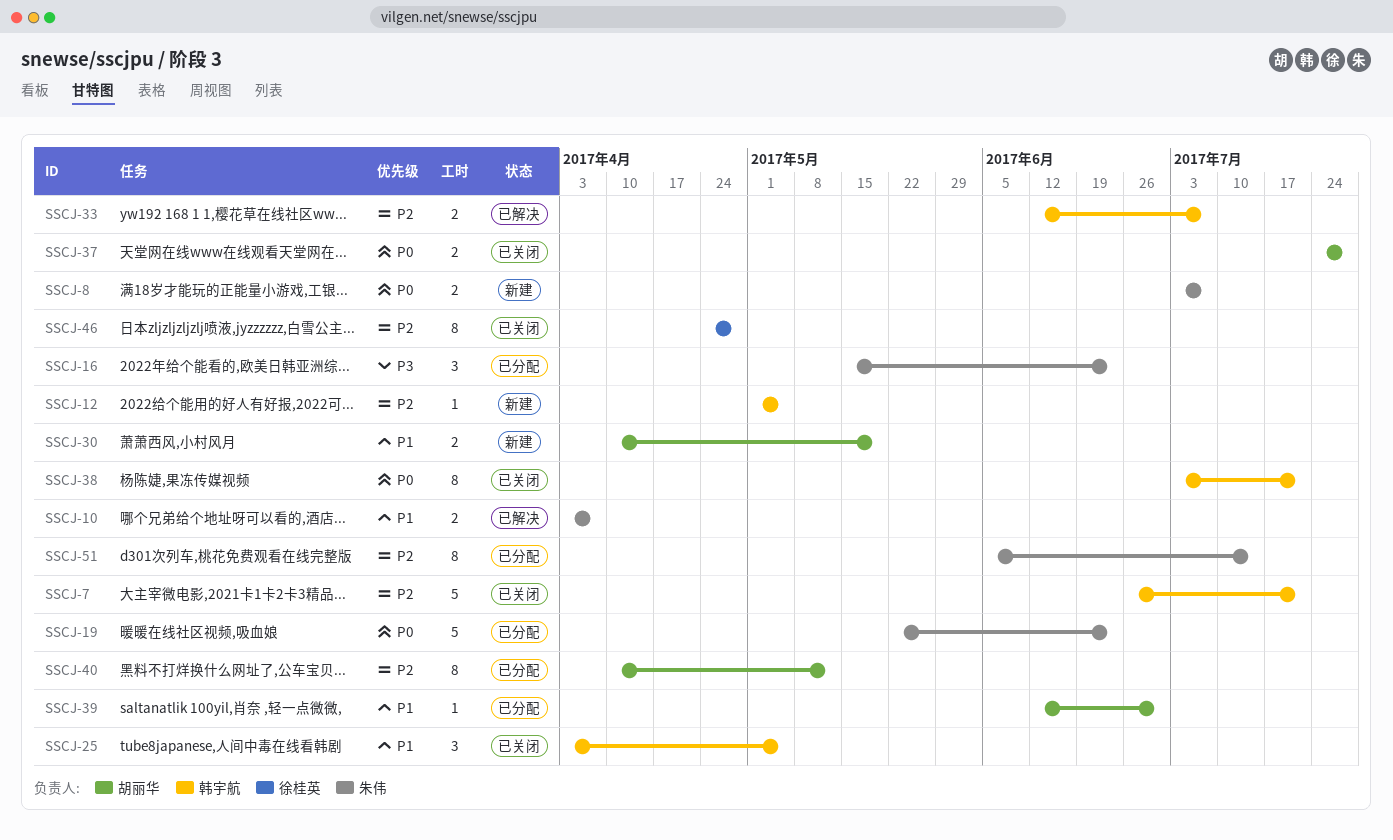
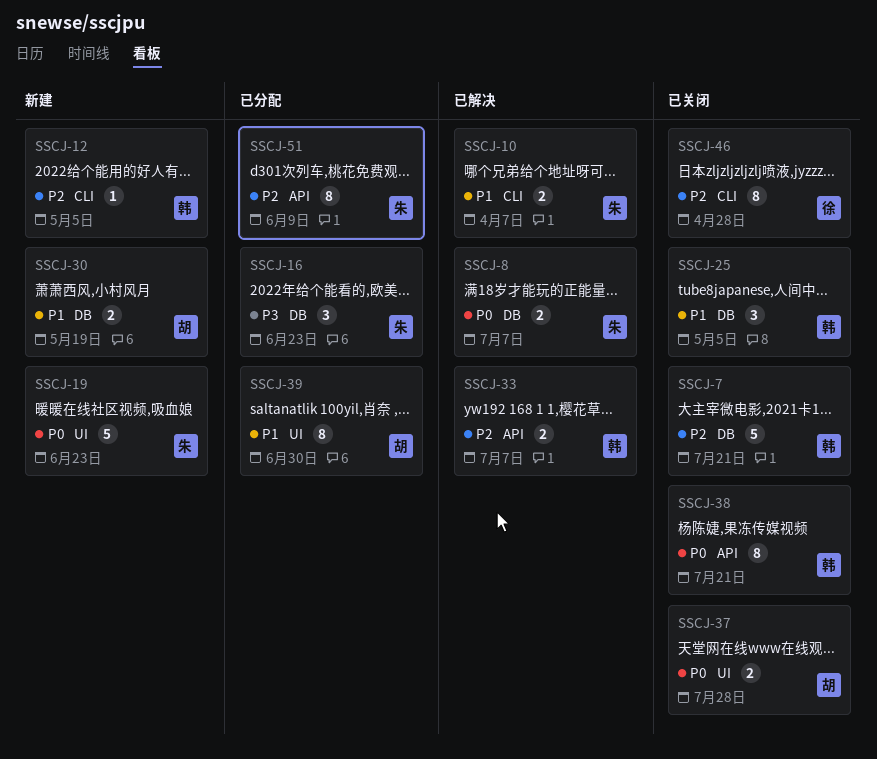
SSCJ-8, status: 新建 -> 已解决
SSCJ-19, status: 已分配 -> 新建
SSCJ-39, estimate: 1 -> 8
SSCJ-40: present -> none
SSCJ-51, due: Jul 14 -> Jun 9

